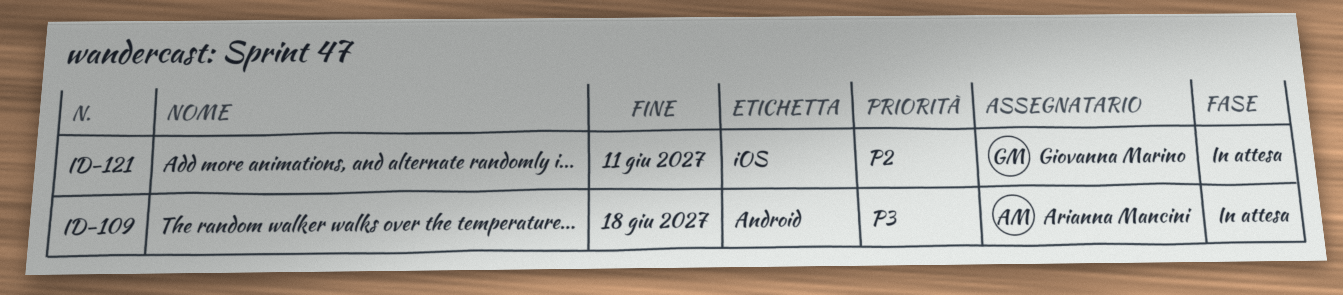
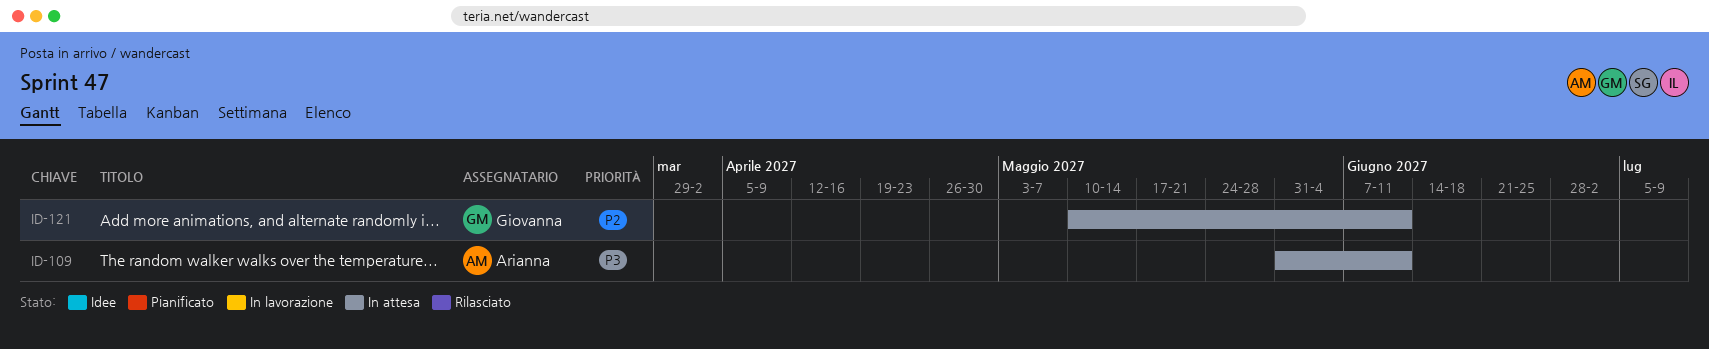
ID-109, due: Jun 18 -> Jun 11

